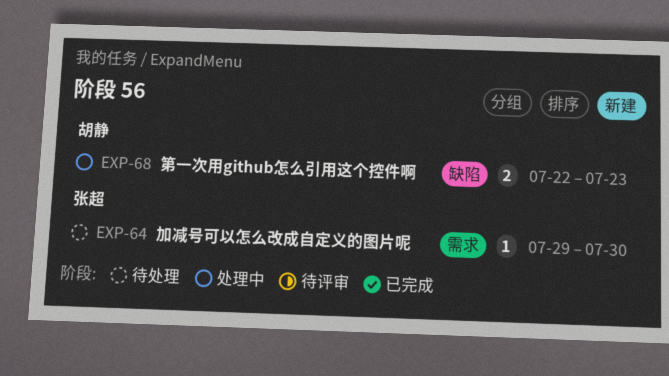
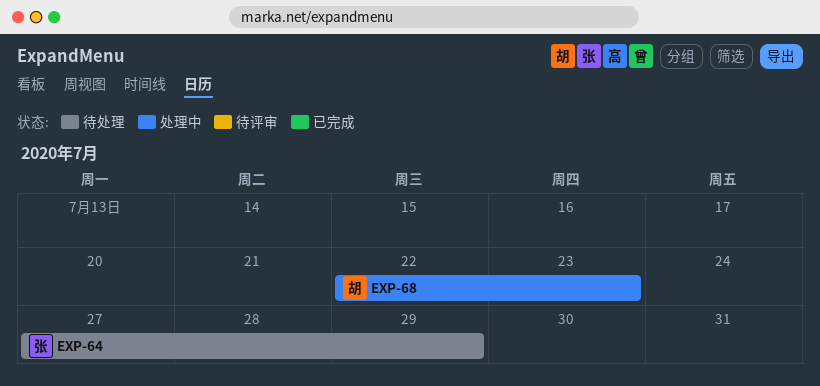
EXP-64, start: Jul 29 -> Jul 27
EXP-64, due: Jul 30 -> Jul 29

